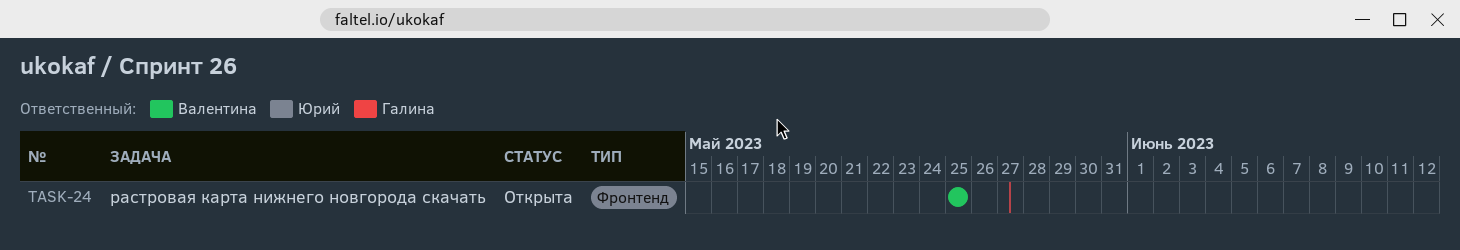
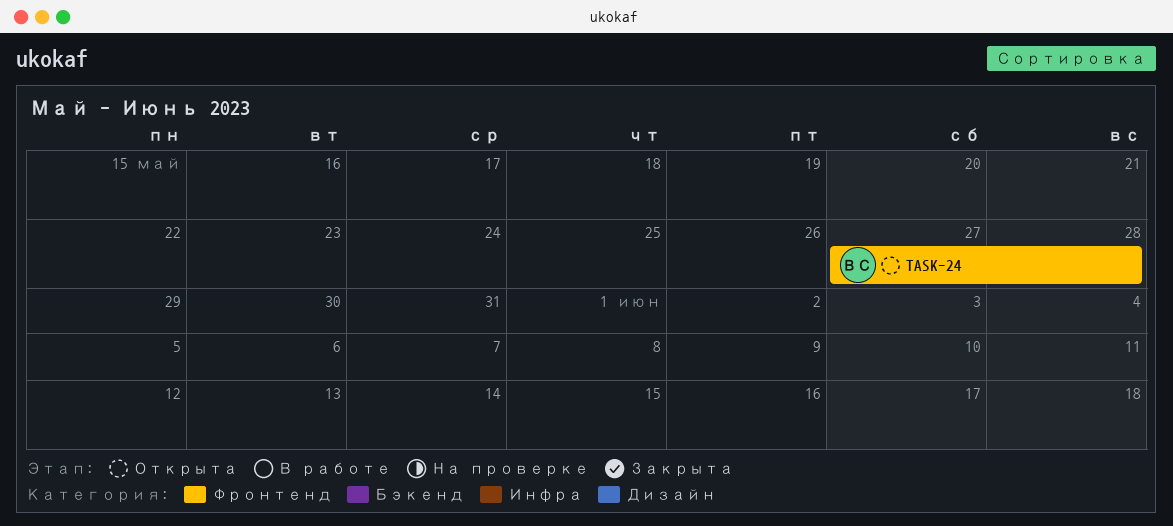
TASK-24, start: May 25 -> May 27
TASK-24, due: May 25 -> May 28

